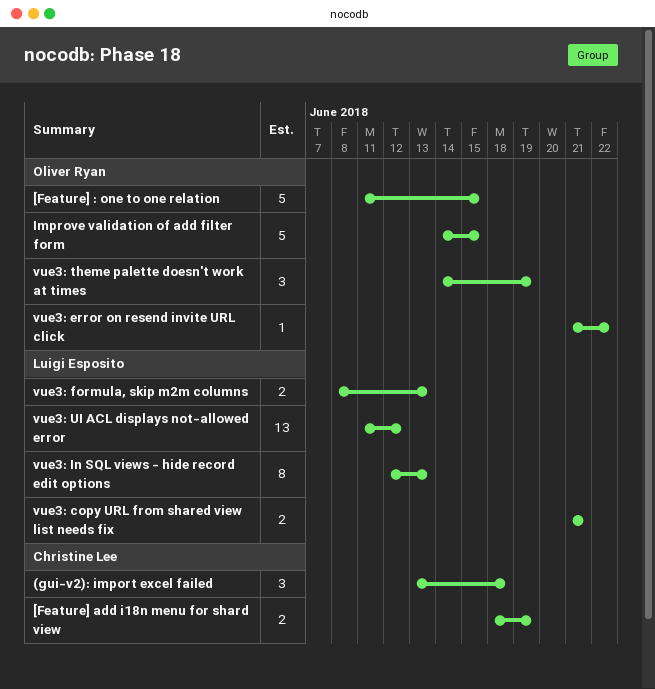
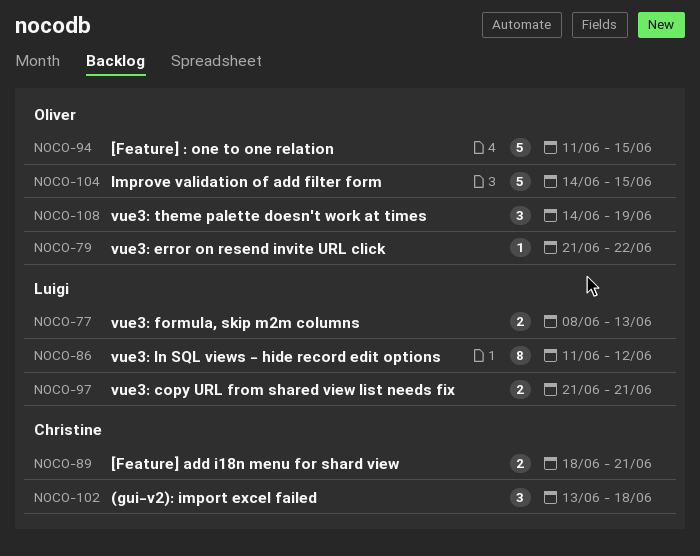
[Feature] add i18n menu for shard view, due: Jun 19 -> Jun 21
vue3: In SQL views - hide record edit options, start: Jun 12 -> Jun 11
vue3: In SQL views - hide record edit options, due: Jun 13 -> Jun 12
vue3: UI ACL displays not-allowed error: present -> none

